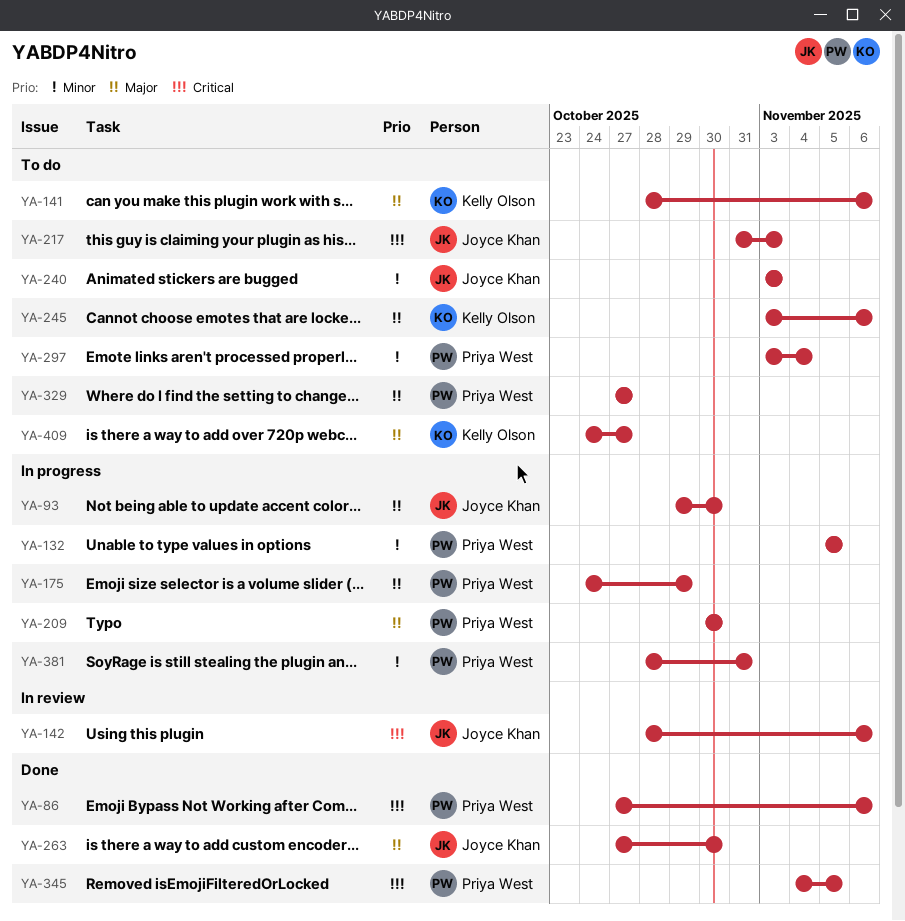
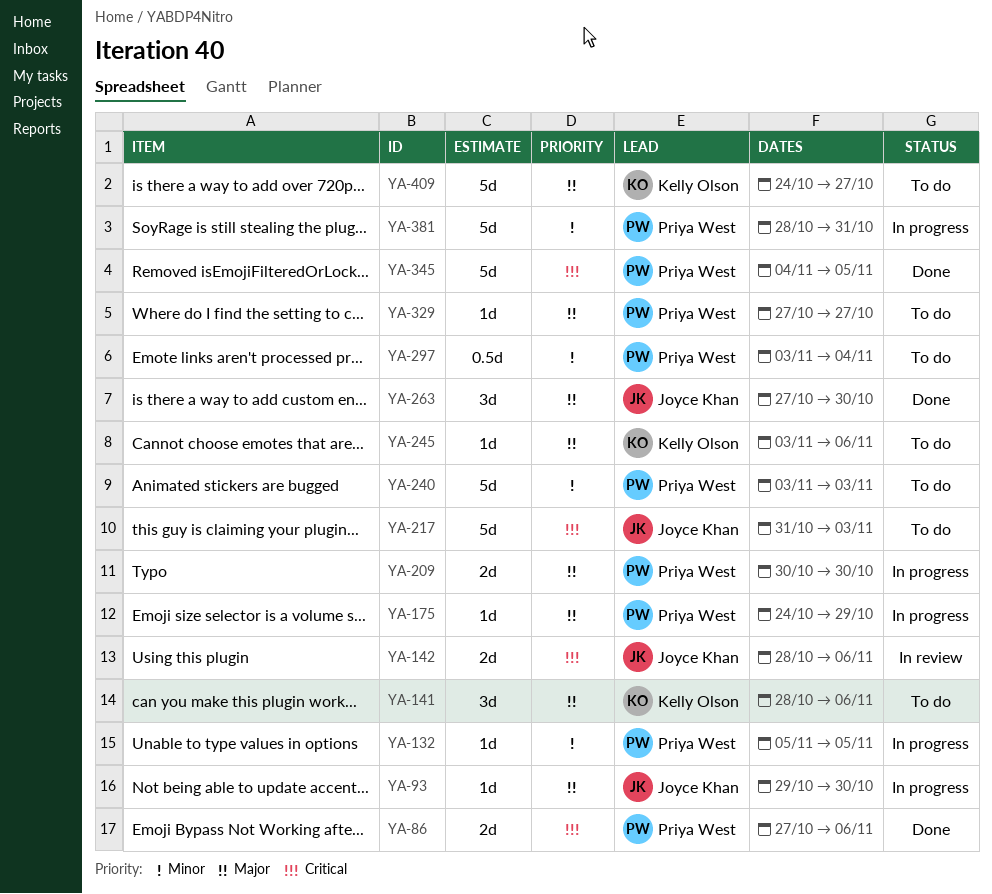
YA-240, owner: Joyce Khan -> Priya West

